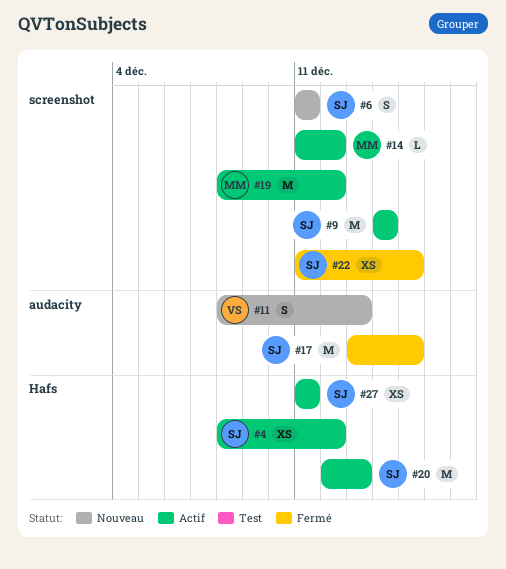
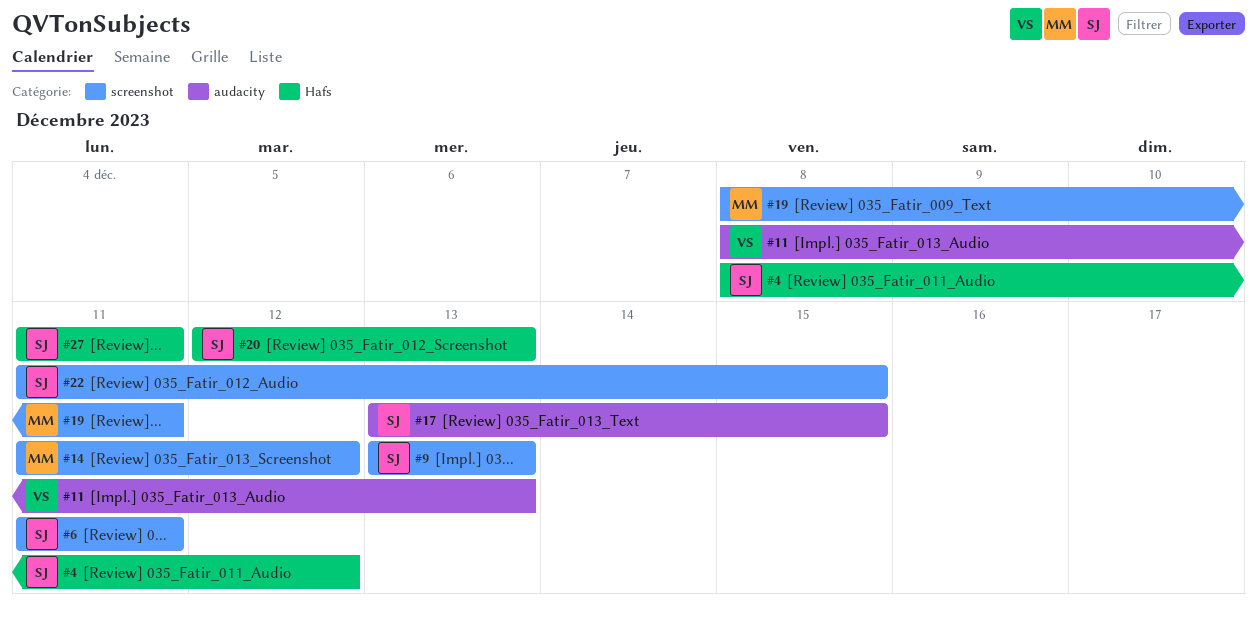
#9, start: Dec 14 -> Dec 13
#9, due: Dec 14 -> Dec 13
#19, due: Dec 12 -> Dec 11

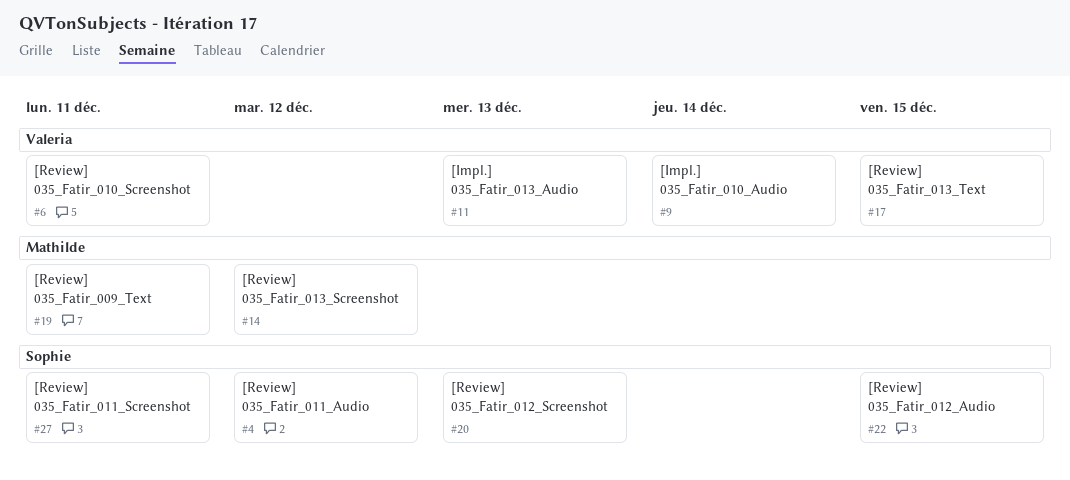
#6, owner: Sophie -> Valeria
#9, owner: Sophie -> Valeria
#9, due: Dec 13 -> Dec 14
#17, owner: Sophie -> Valeria

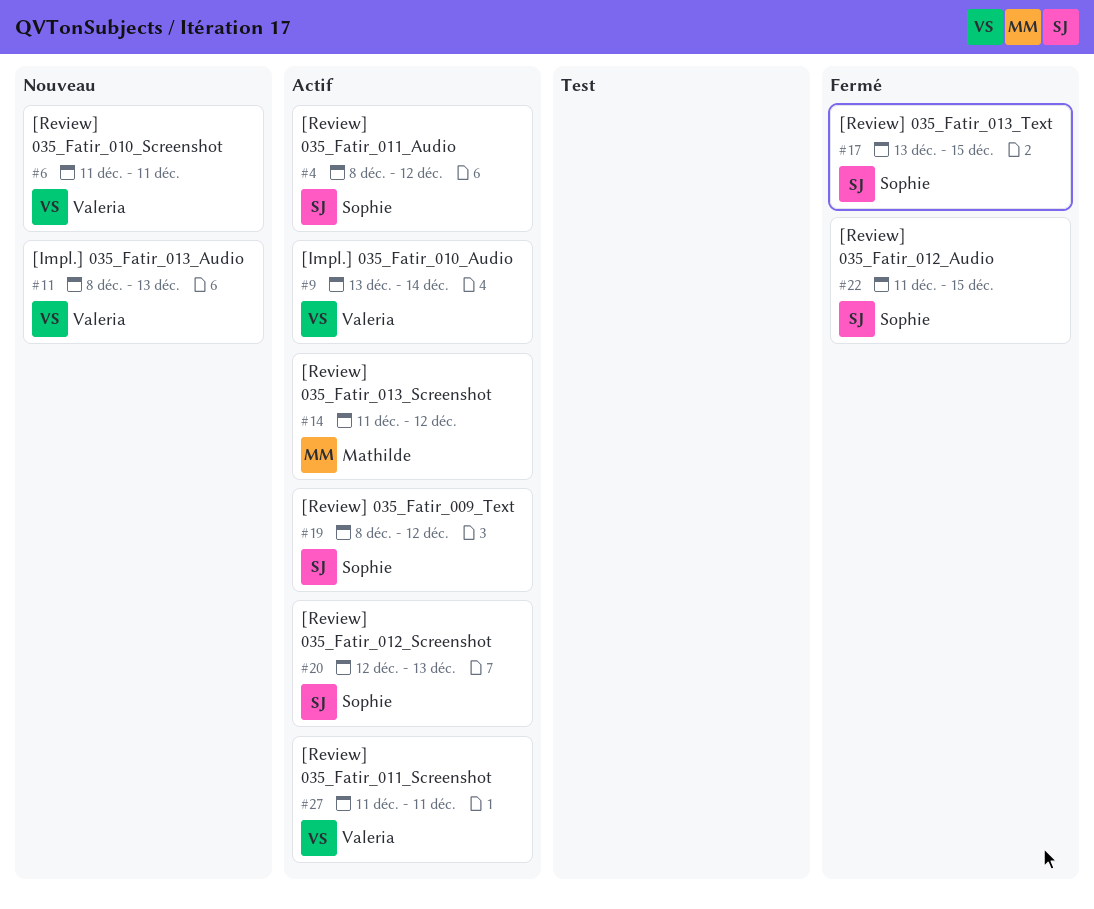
#17, owner: Valeria -> Sophie
#19, owner: Mathilde -> Sophie
#19, due: Dec 11 -> Dec 12
#27, owner: Sophie -> Valeria

